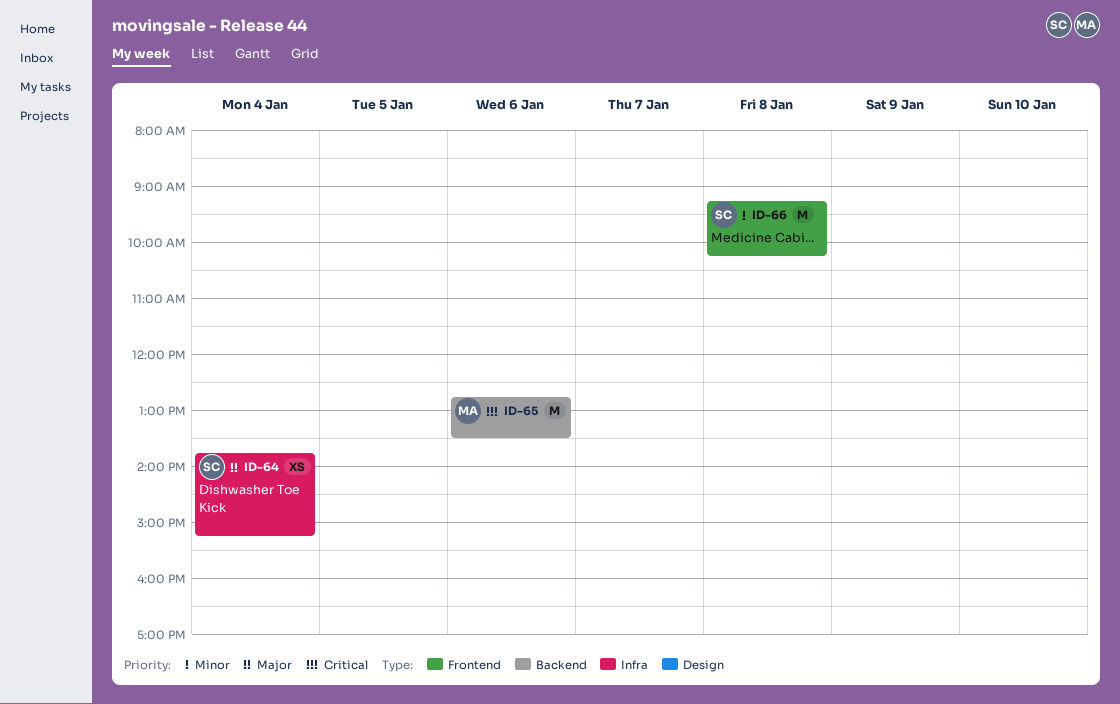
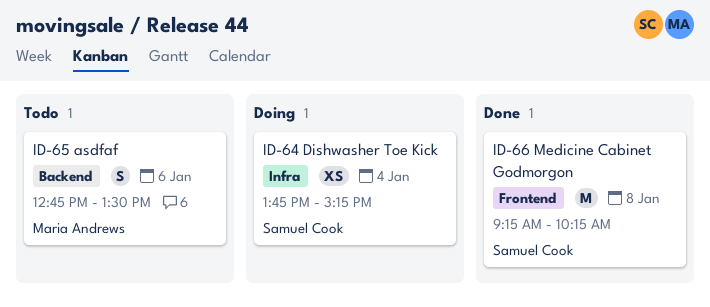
ID-65, estimate: M -> S

